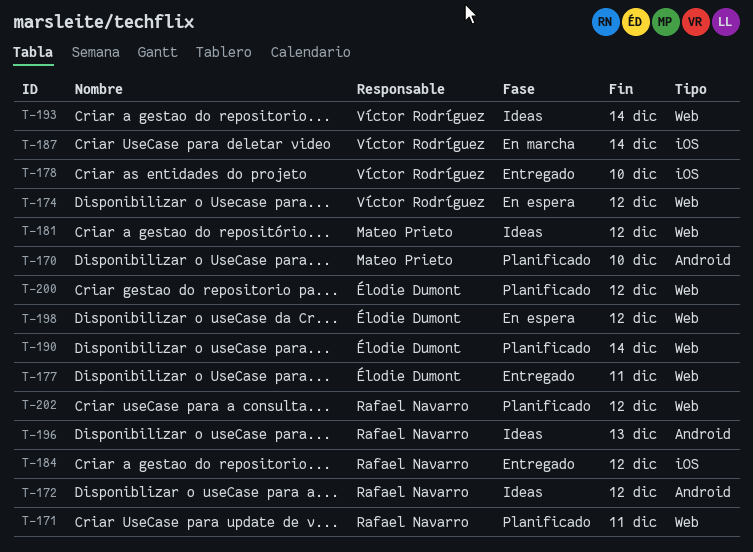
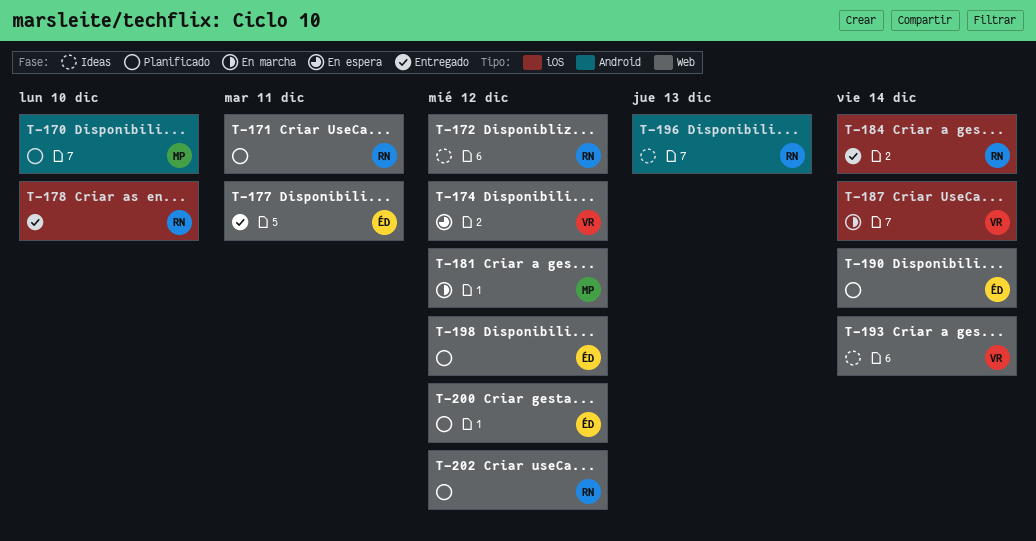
T-172, label: Android -> Web
T-178, owner: Víctor Rodríguez -> Rafael Navarro
T-181, status: Ideas -> En marcha
T-184, due: Dec 12 -> Dec 14
T-198, status: En espera -> Planificado

